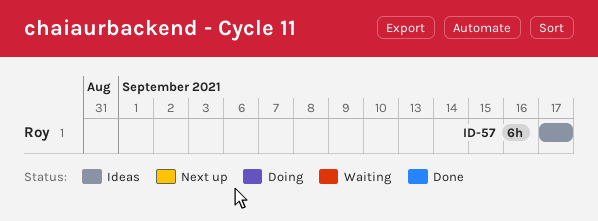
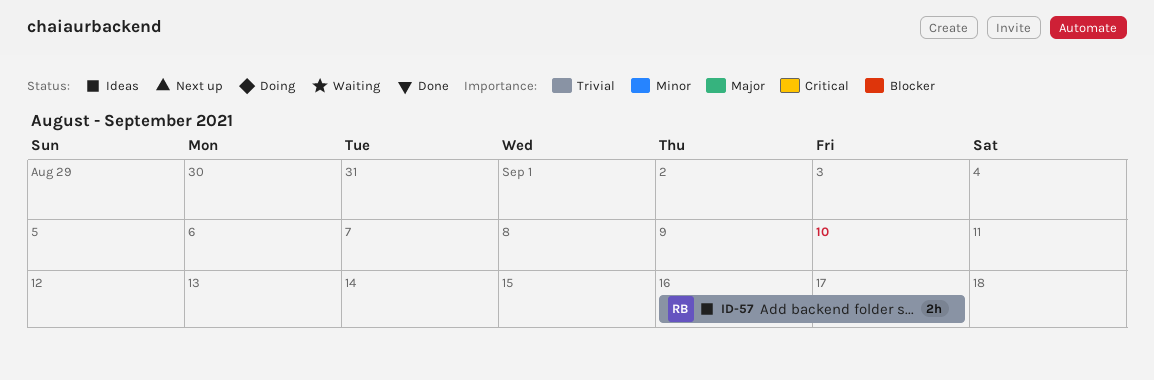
ID-57, estimate: 6h -> 2h
ID-57, start: Sep 17 -> Sep 16

